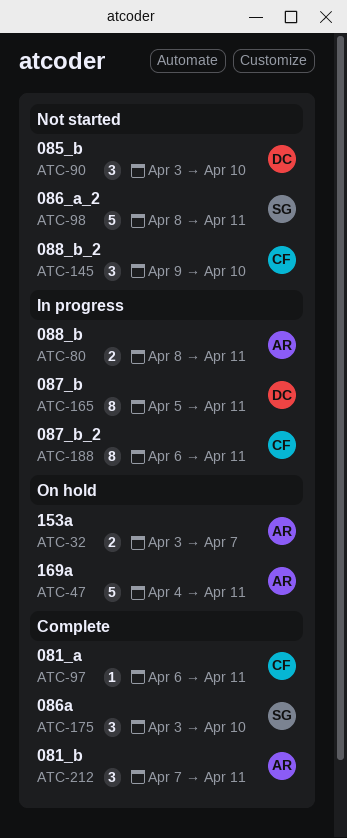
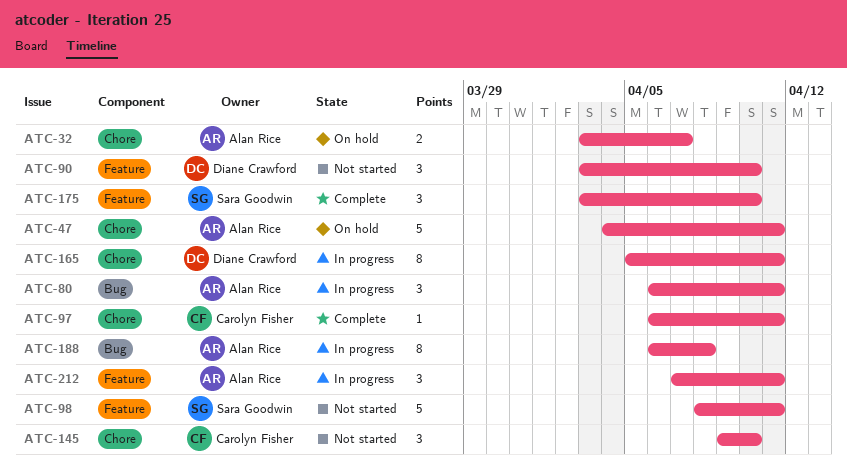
ATC-80, estimate: 2 -> 3
ATC-80, start: Apr 8 -> Apr 6
ATC-188, owner: Carolyn Fisher -> Alan Rice
ATC-188, due: Apr 11 -> Apr 8
ATC-212, status: Complete -> In progress

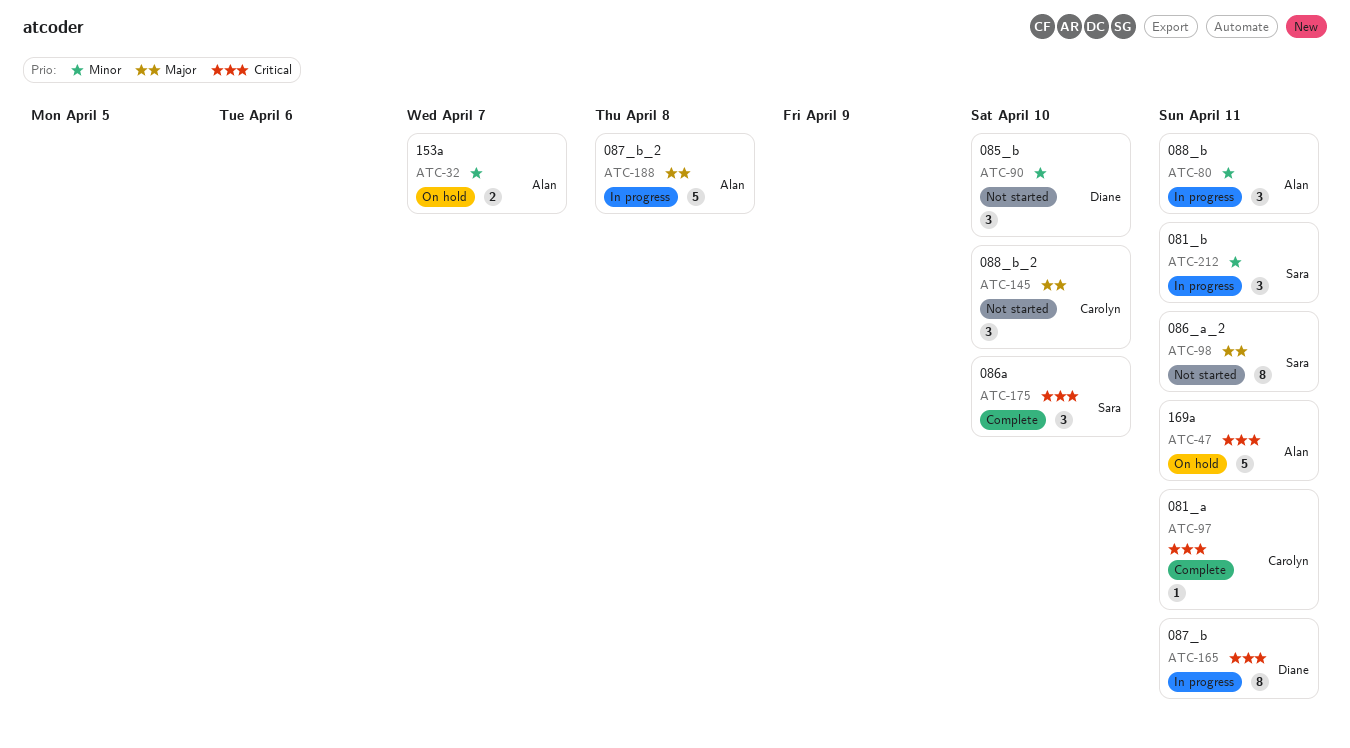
ATC-98, estimate: 5 -> 8
ATC-188, estimate: 8 -> 5
ATC-212, owner: Alan Rice -> Sara Goodwin

